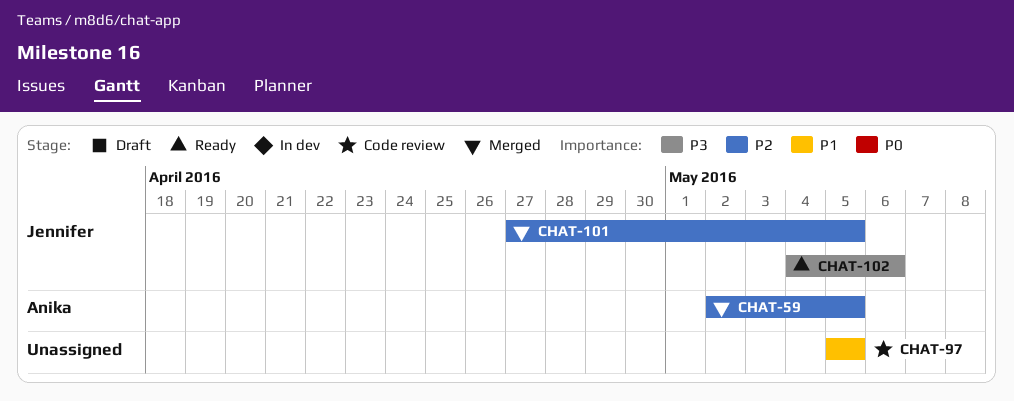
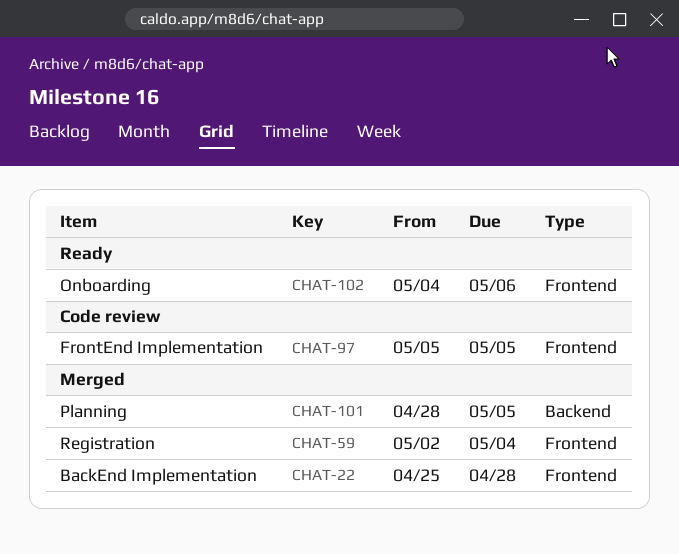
CHAT-22: none -> present
CHAT-59, due: May 5 -> May 4
CHAT-101, start: Apr 27 -> Apr 28

